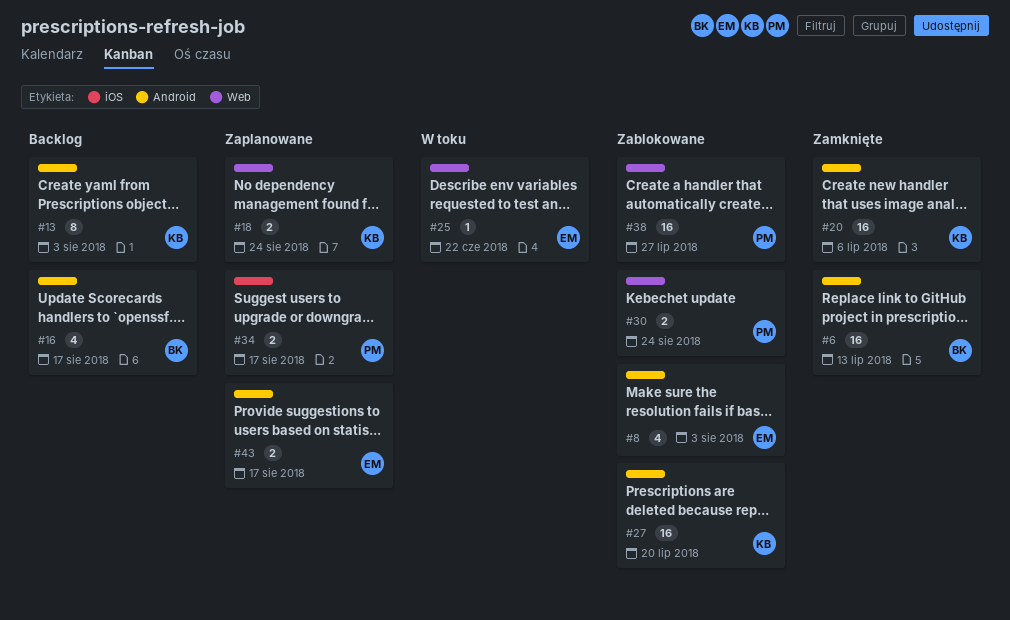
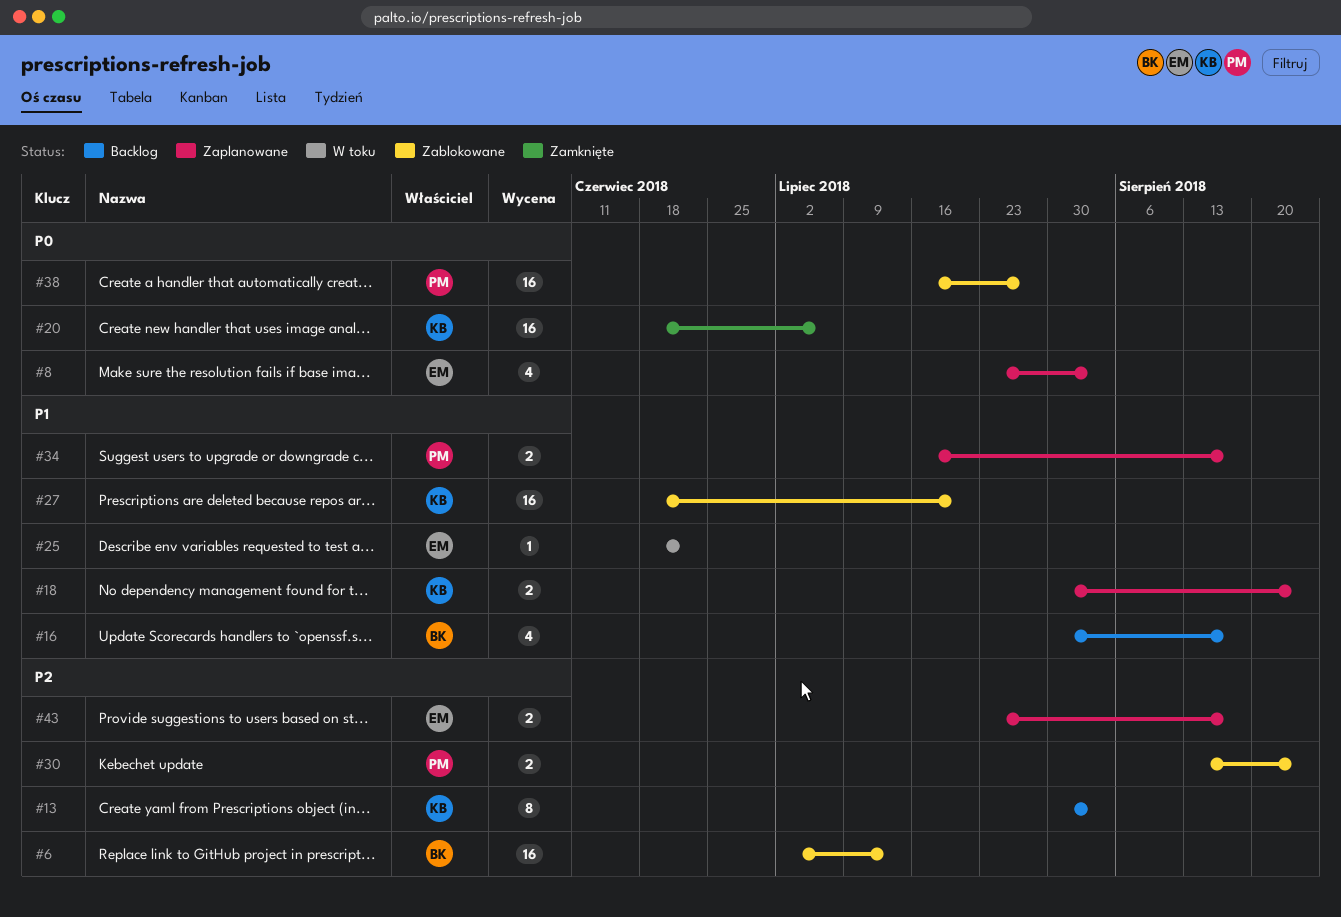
#6, status: Zamknięte -> Zablokowane
#8, status: Zablokowane -> Zaplanowane

